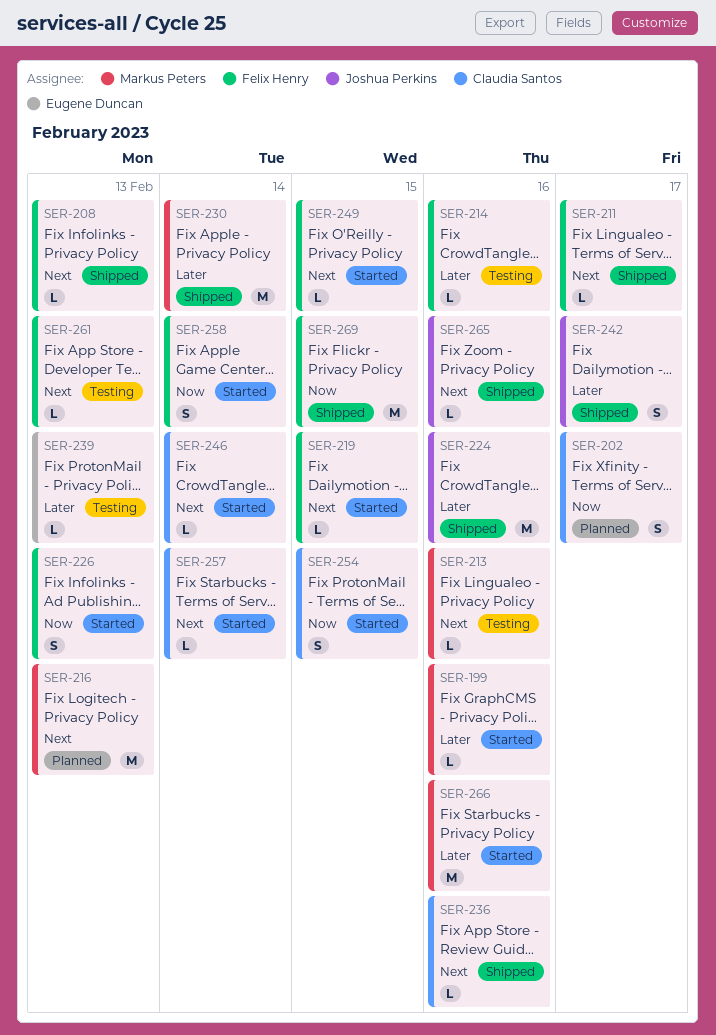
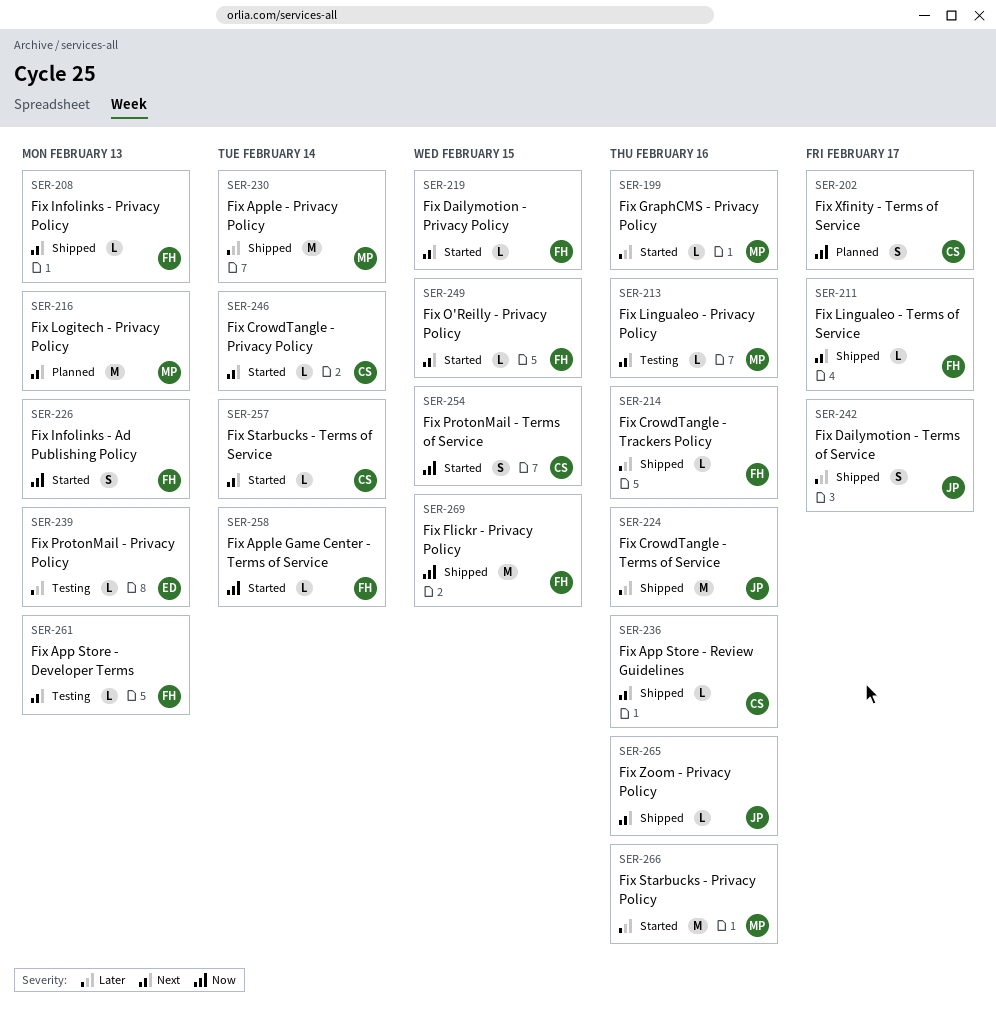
SER-214, status: Testing -> Shipped
SER-258, estimate: S -> L

